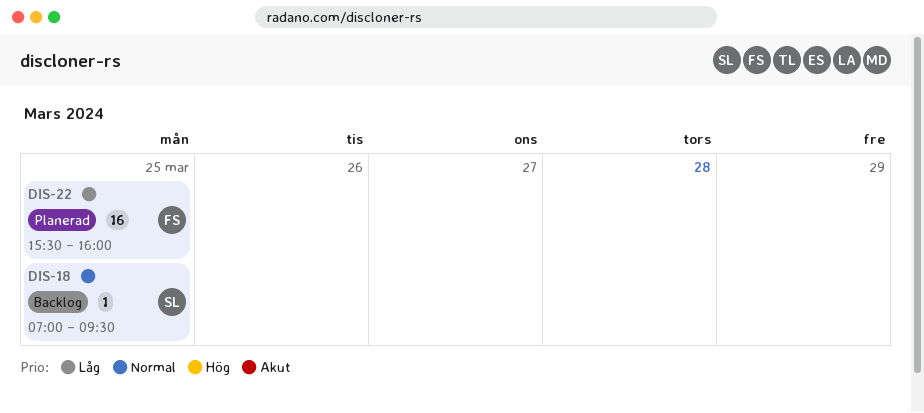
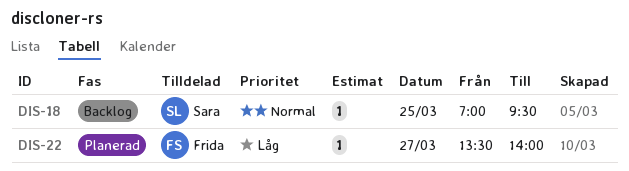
DIS-22, estimate: 16 -> 1
DIS-22, day: Mar 25 -> Mar 27
DIS-22, begins: 15:30 -> 13:30
DIS-22, ends: 16:00 -> 14:00

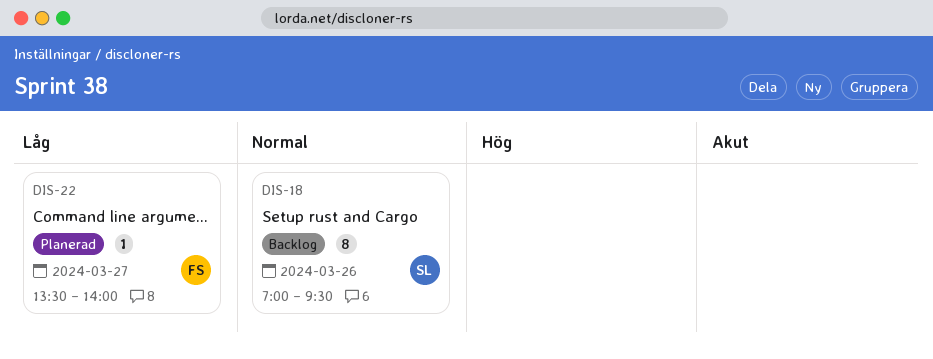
DIS-18, estimate: 1 -> 8
DIS-18, day: Mar 25 -> Mar 26

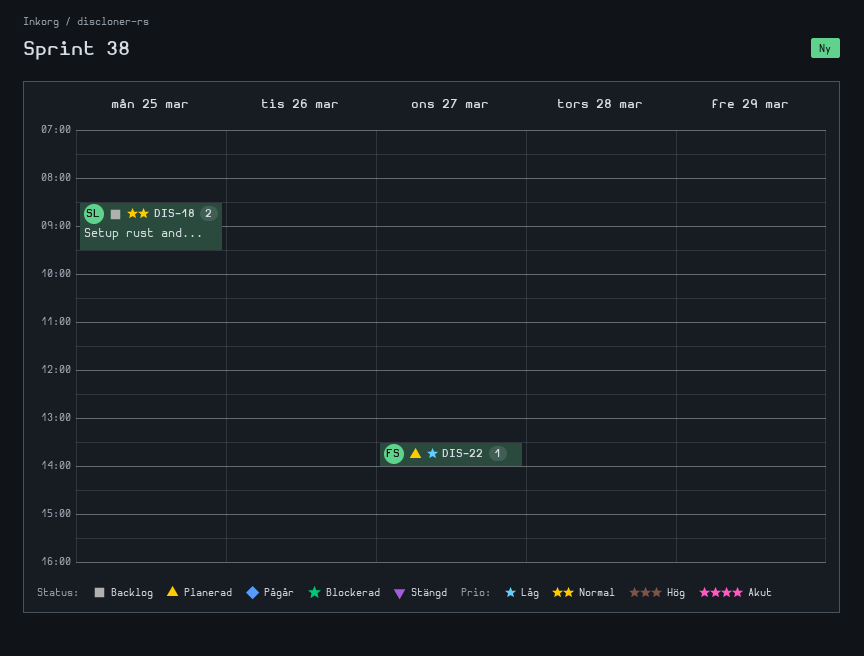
DIS-18, estimate: 8 -> 2
DIS-18, day: Mar 26 -> Mar 25
DIS-18, begins: 07:00 -> 08:30

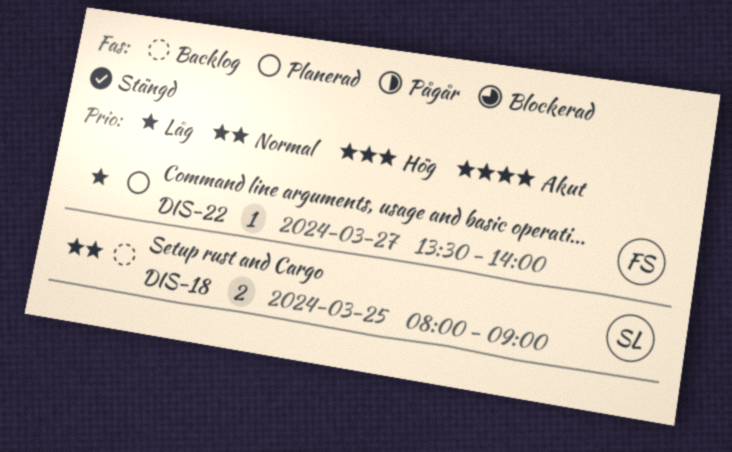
DIS-18, begins: 08:30 -> 08:00
DIS-18, ends: 09:30 -> 09:00

